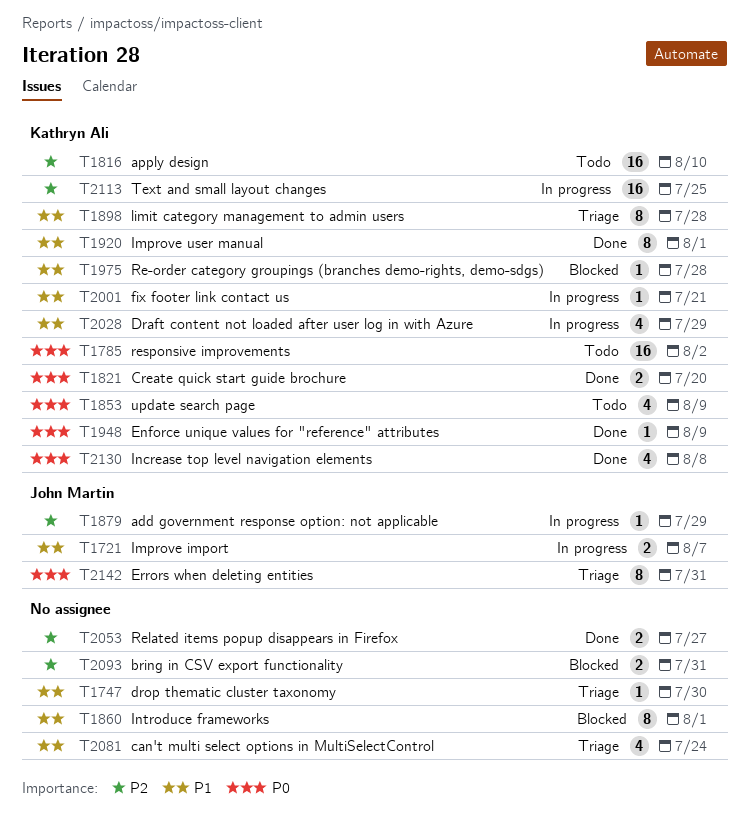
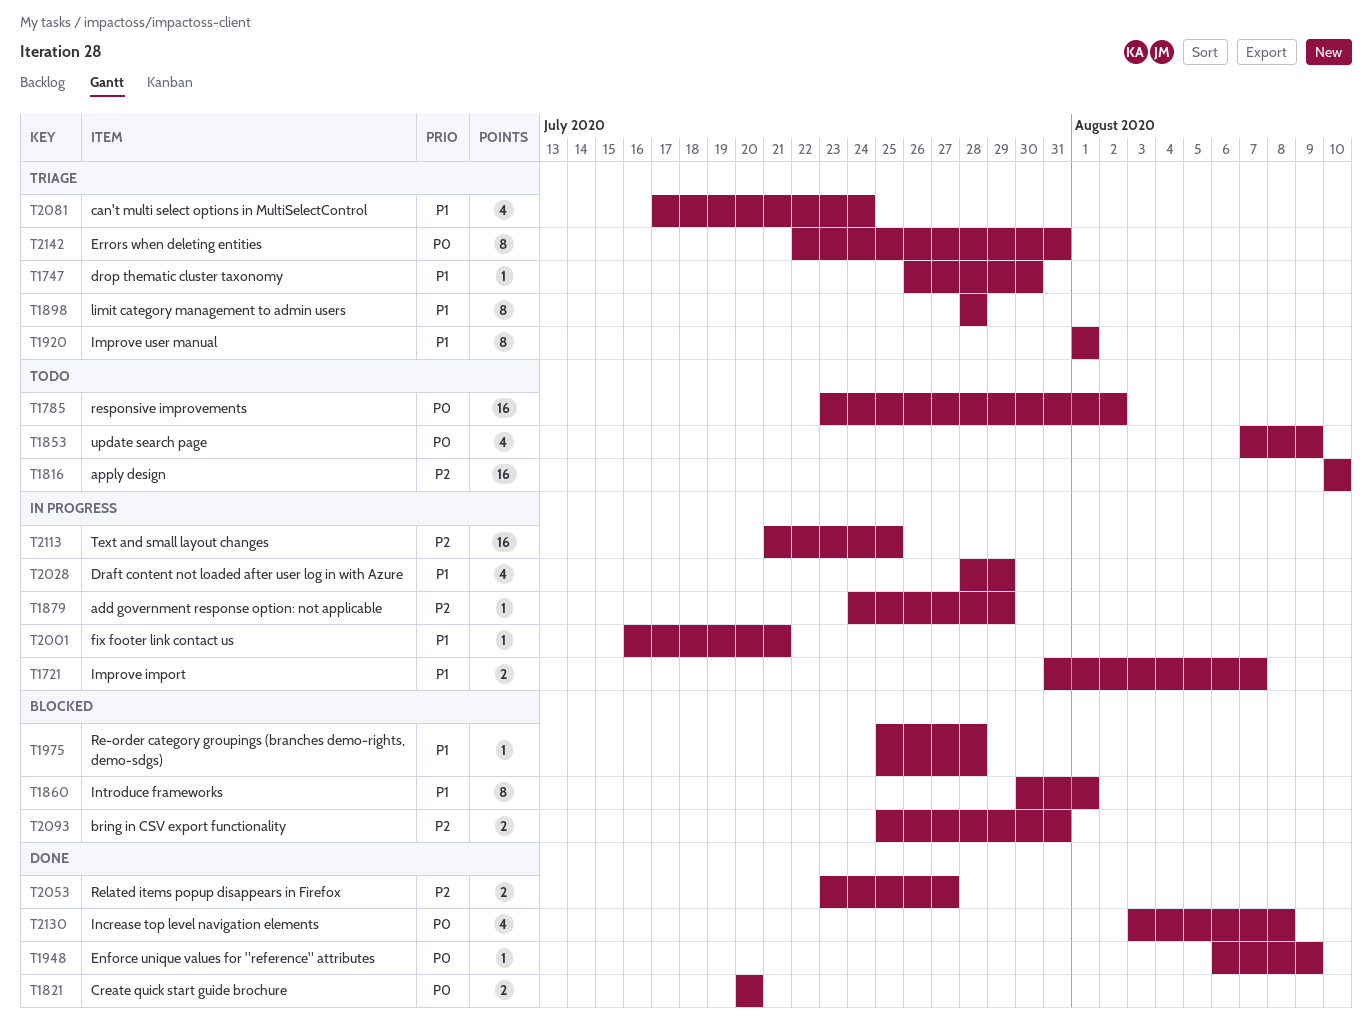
T1920, status: Done -> Triage

